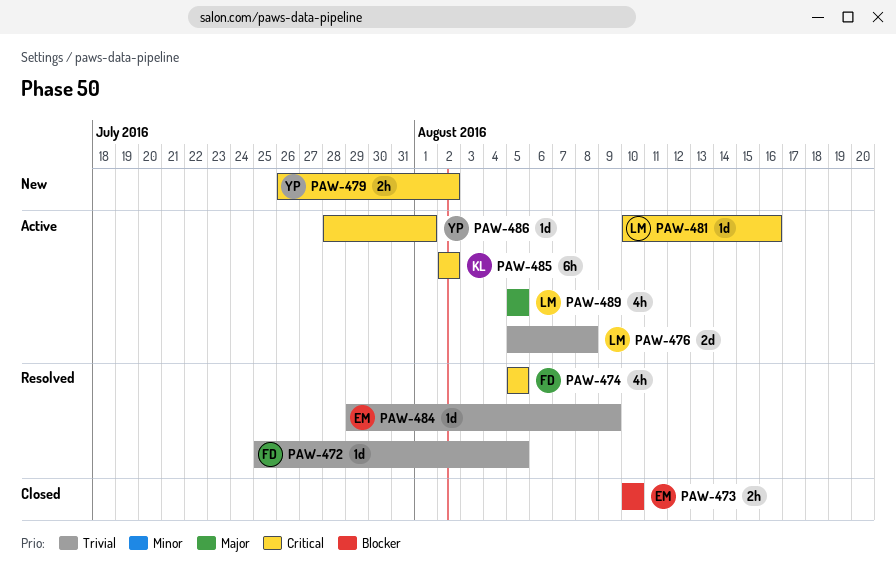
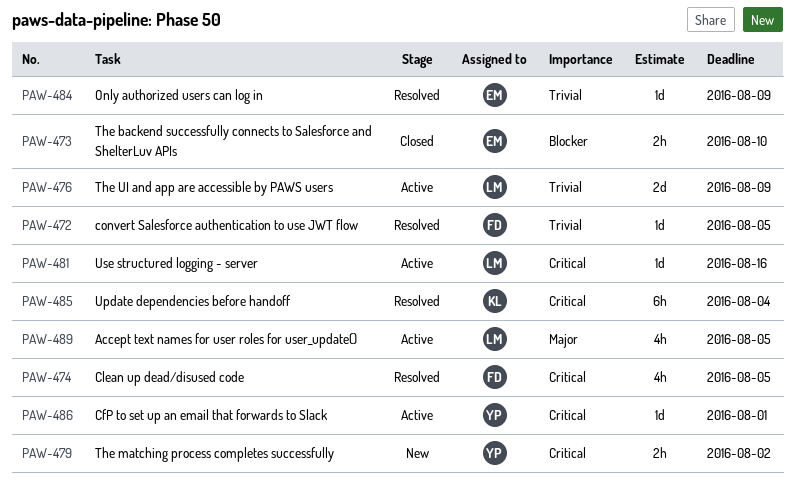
PAW-476, due: Aug 8 -> Aug 9
PAW-485, status: Active -> Resolved
PAW-485, due: Aug 2 -> Aug 4

